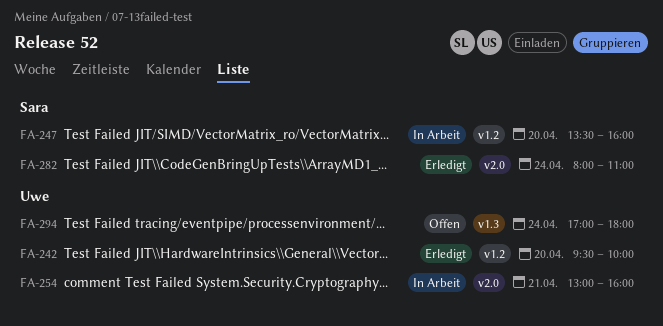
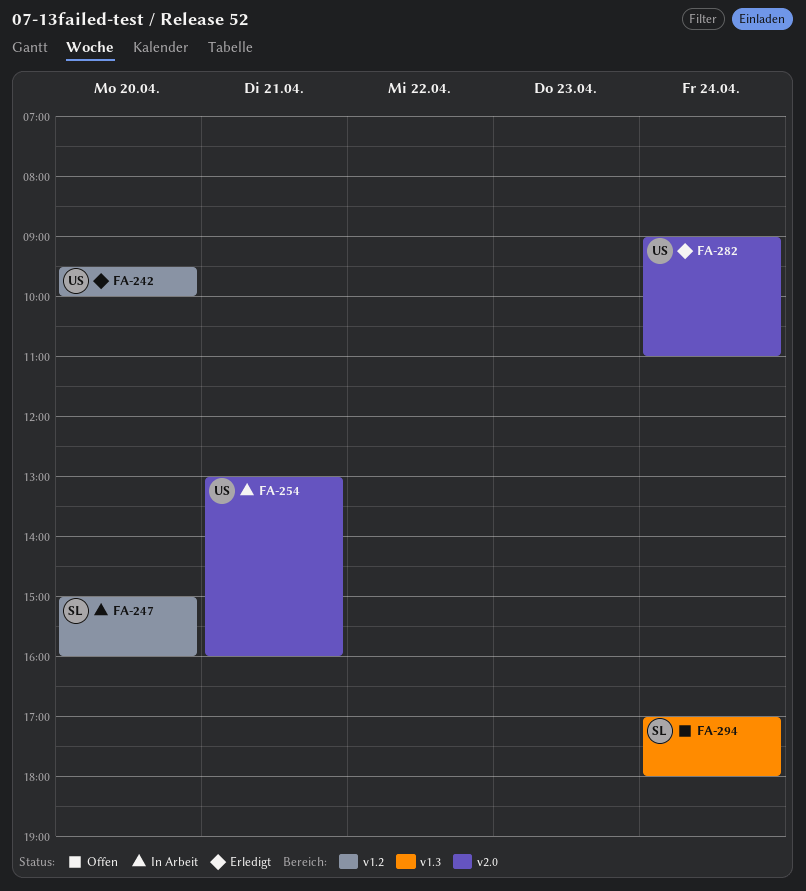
FA-247, begins: 13:30 -> 15:00
FA-282, owner: Sara -> Uwe
FA-282, begins: 08:00 -> 09:00
FA-294, owner: Uwe -> Sara

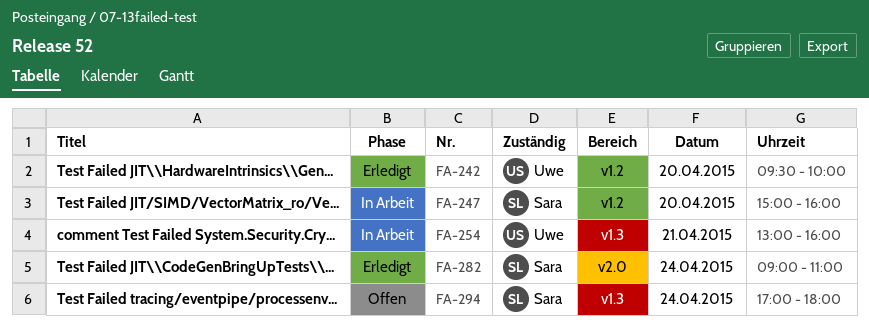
FA-254, label: v2.0 -> v1.3
FA-282, owner: Uwe -> Sara

